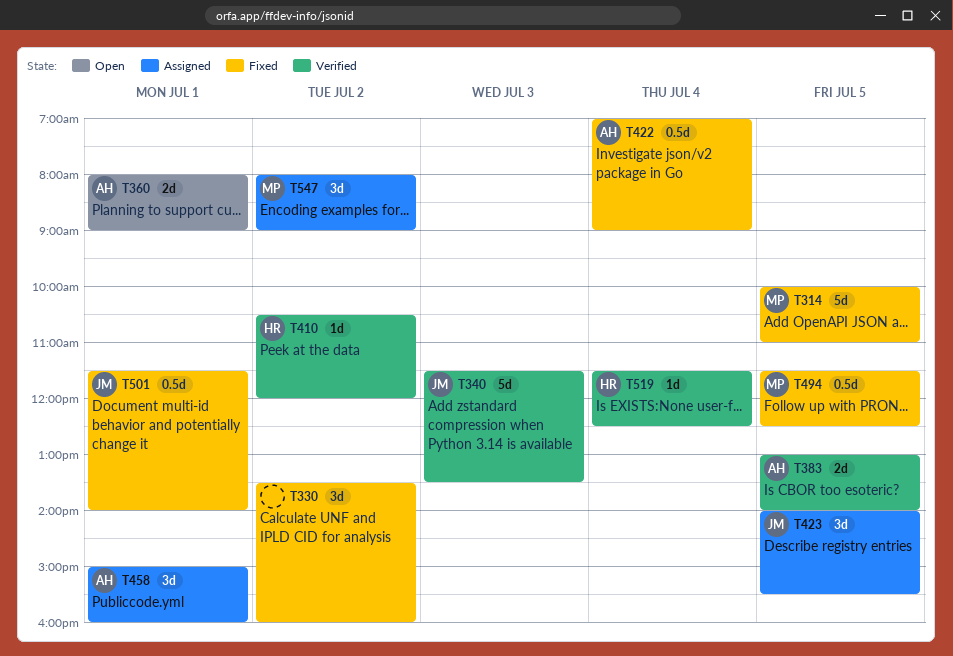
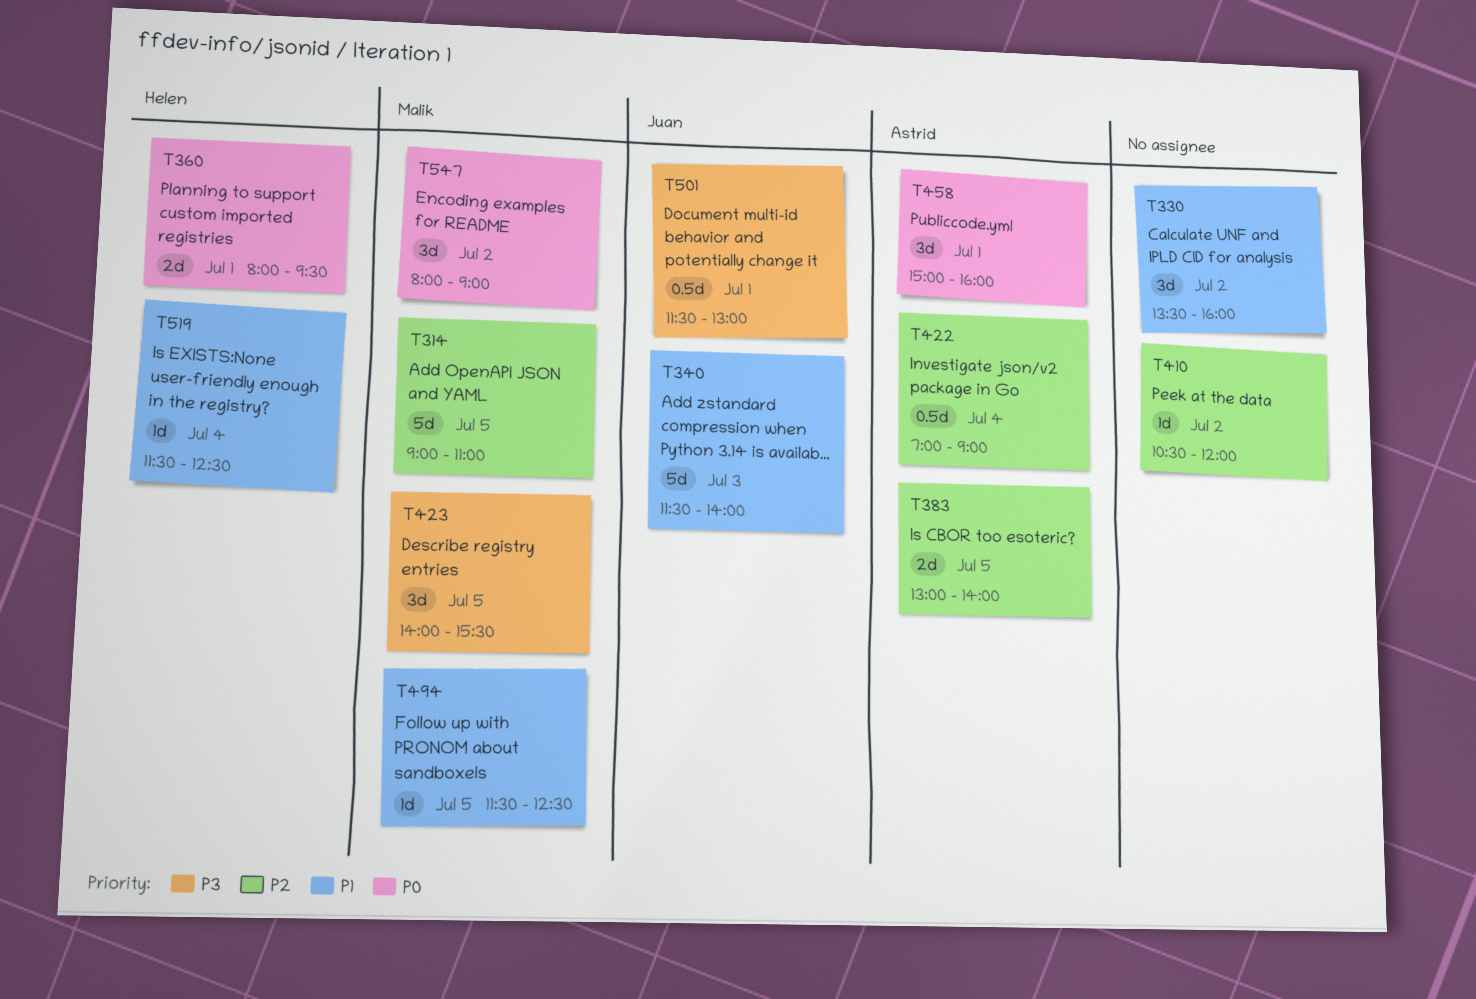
T314, begins: 10:00 -> 09:00
T340, ends: 13:30 -> 14:00
T360, owner: Astrid -> Helen
T360, ends: 09:00 -> 09:30
T410, owner: Helen -> none
T423, owner: Juan -> Malik
T494, estimate: 0.5d -> 1d
T501, ends: 14:00 -> 13:00

